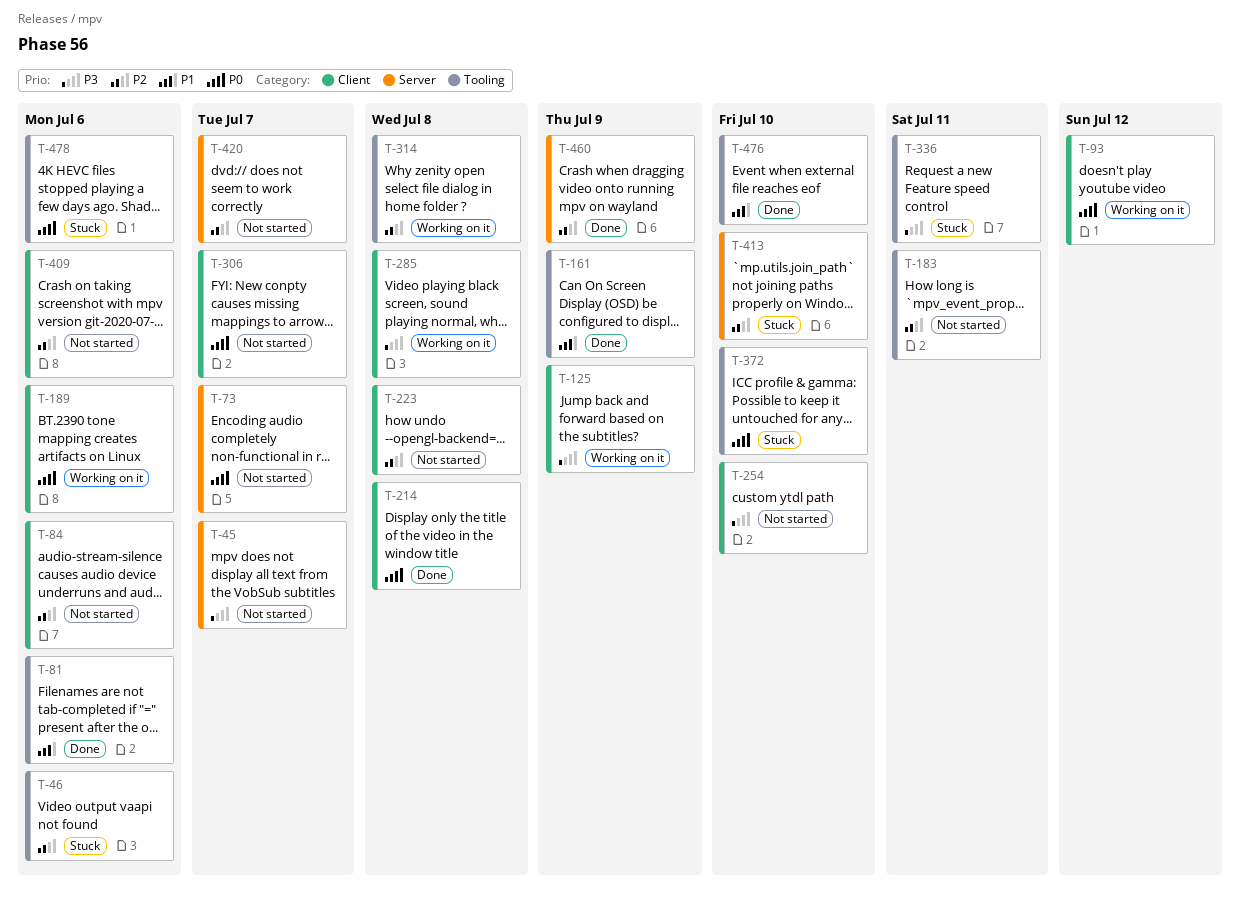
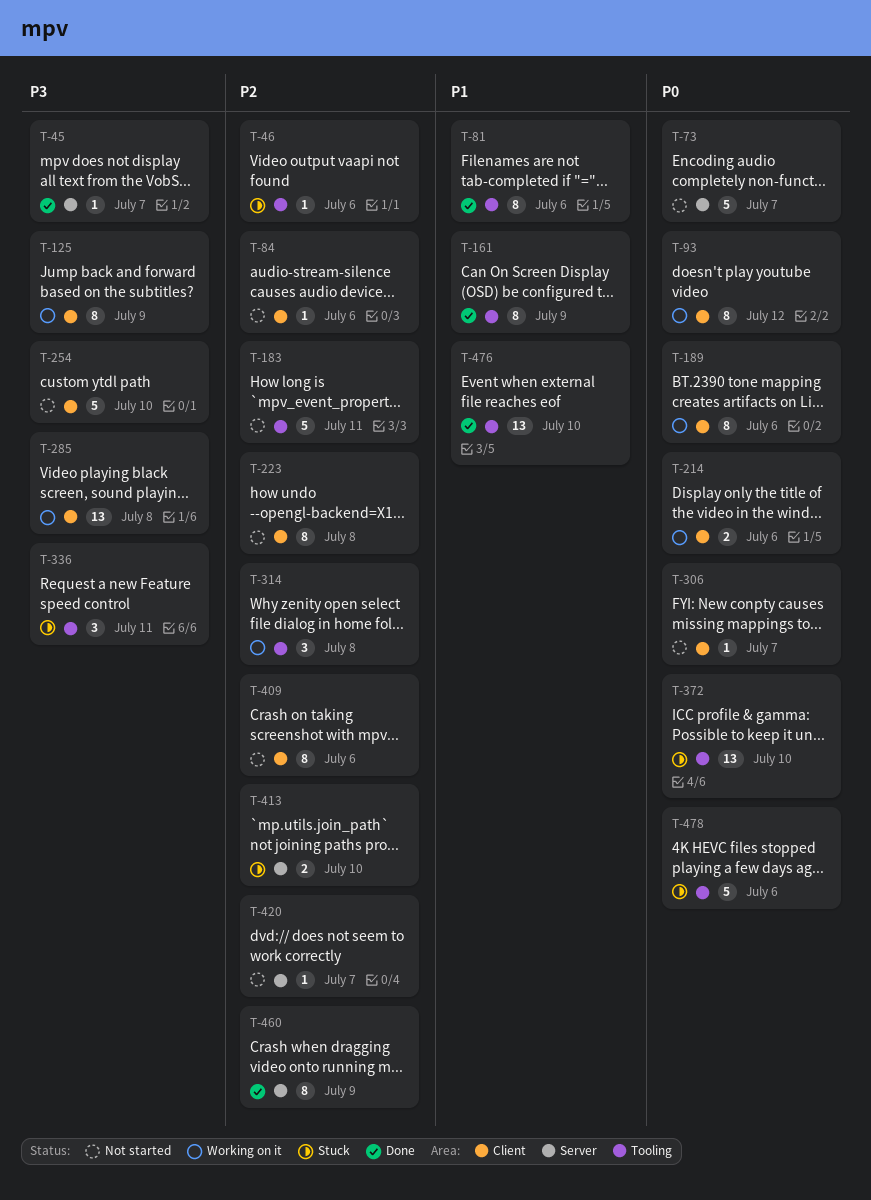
T-45, status: Not started -> Done
T-214, status: Done -> Working on it
T-214, due: Jul 8 -> Jul 6

